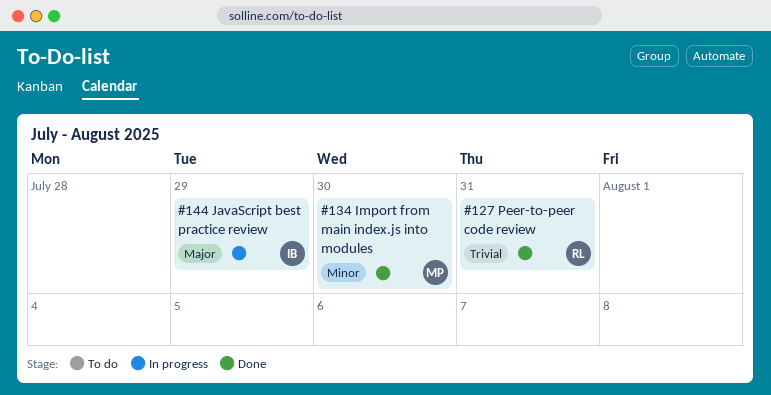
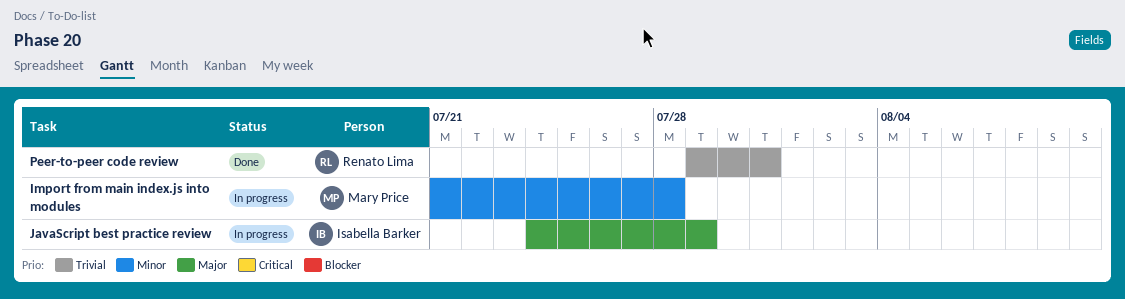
Import from main index.js into modules, status: Done -> In progress
Import from main index.js into modules, due: Jul 30 -> Jul 28

